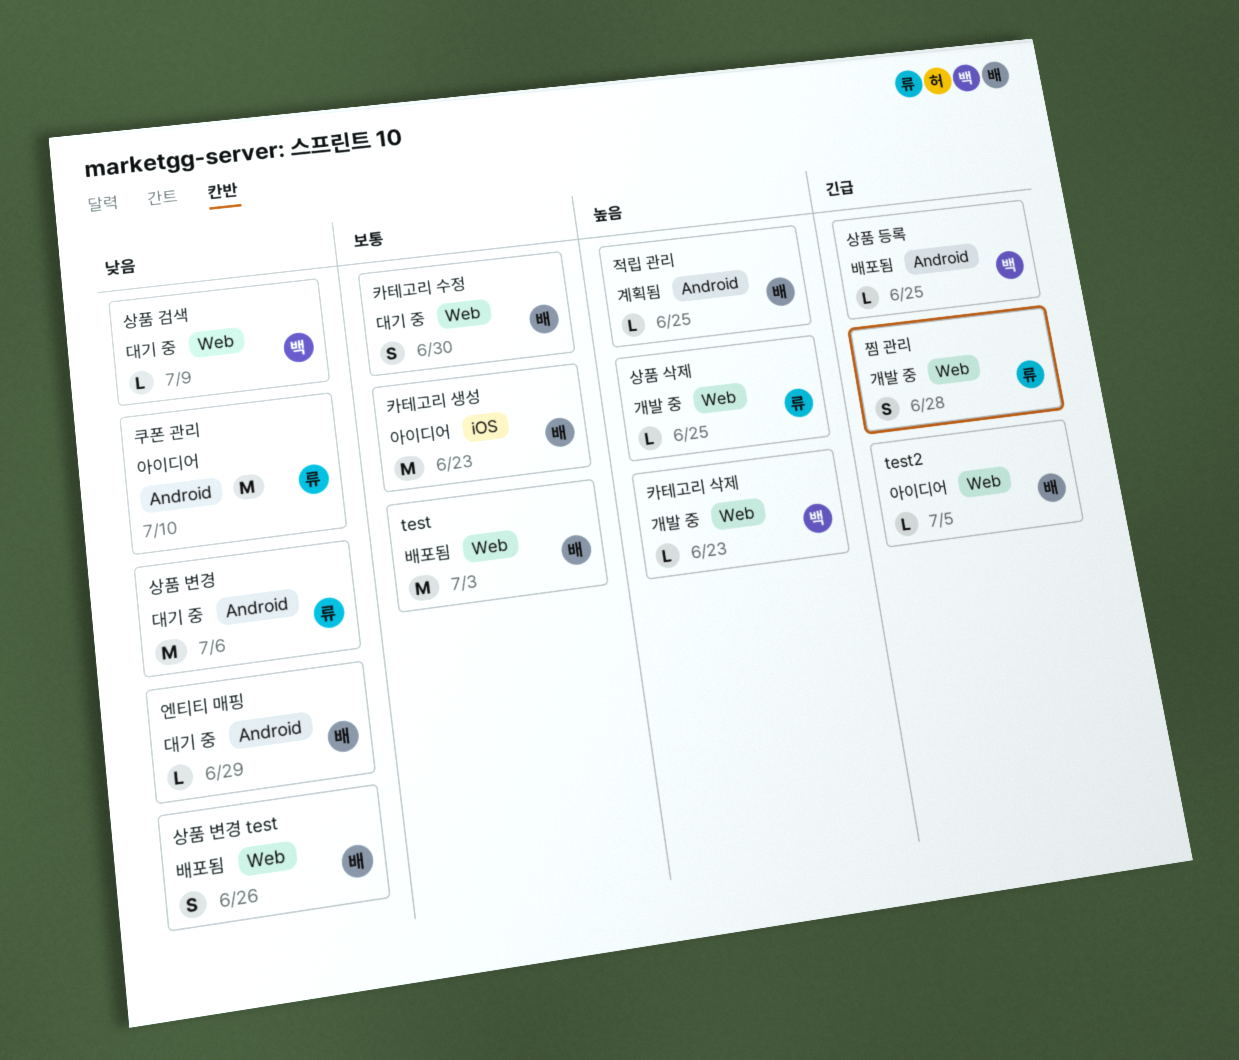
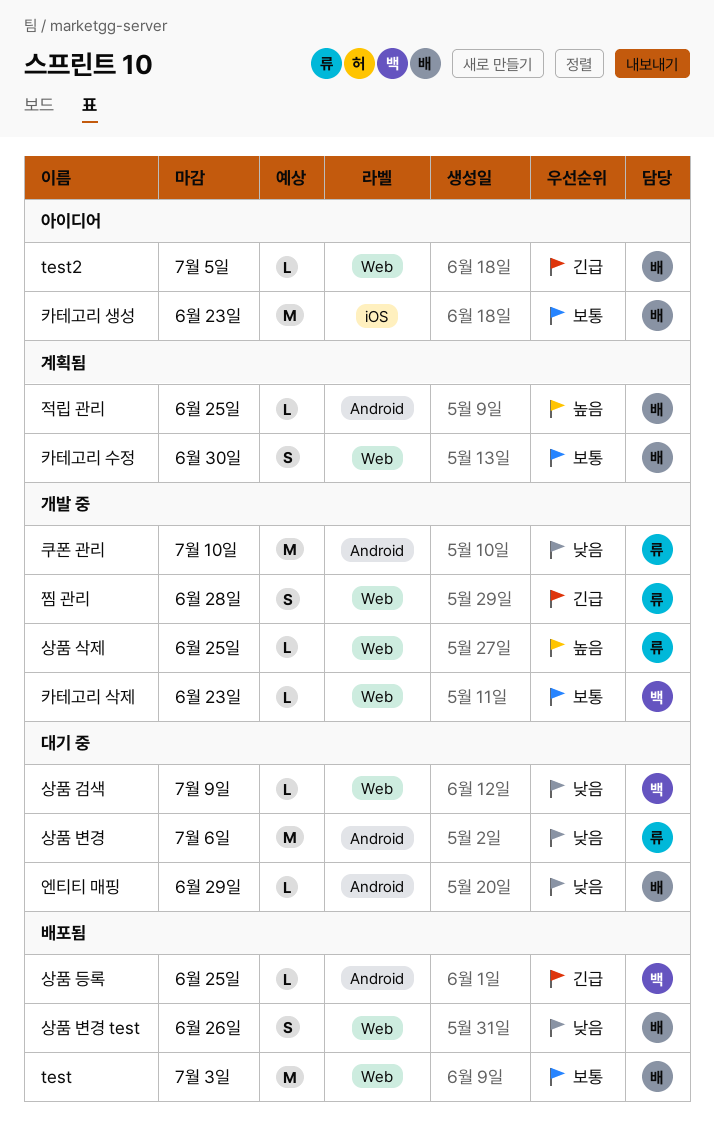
카테고리 삭제, priority: 높음 -> 보통
카테고리 수정, status: 대기 중 -> 계획됨
쿠폰 관리, status: 아이디어 -> 개발 중

